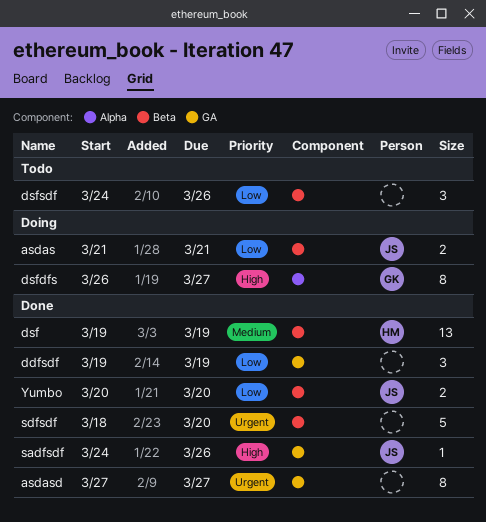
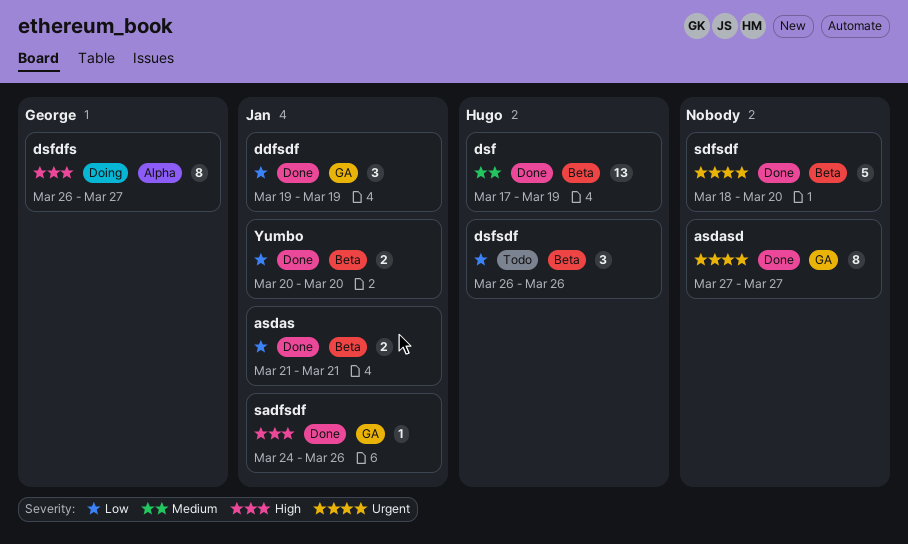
asdas, status: Doing -> Done
ddfsdf, owner: none -> Jan
dsf, start: Mar 19 -> Mar 17
dsfsdf, owner: none -> Hugo
dsfsdf, start: Mar 24 -> Mar 26

